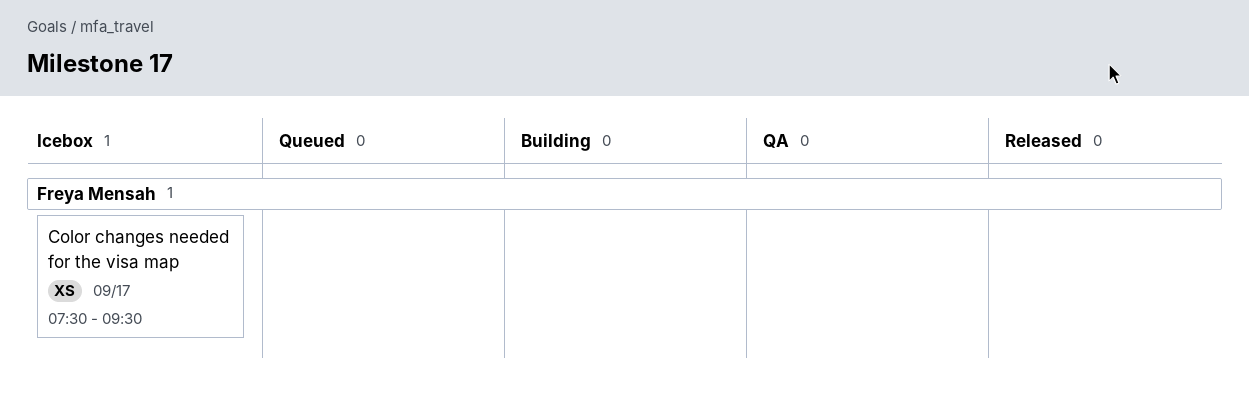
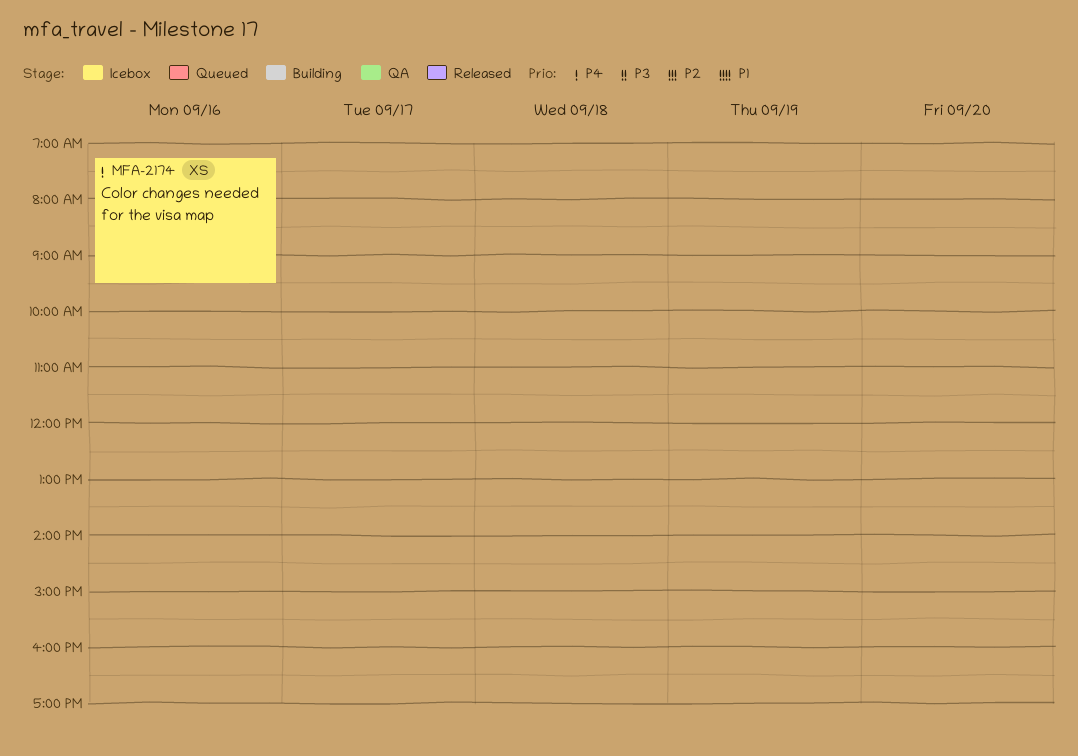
Color changes needed for the visa map, day: Sep 17 -> Sep 16
Color changes needed for the visa map, begins: 07:30 -> 07:15

